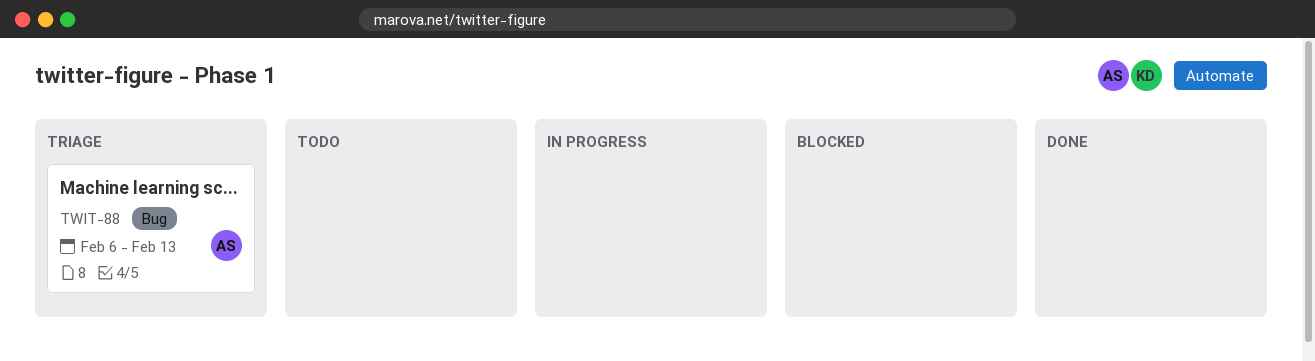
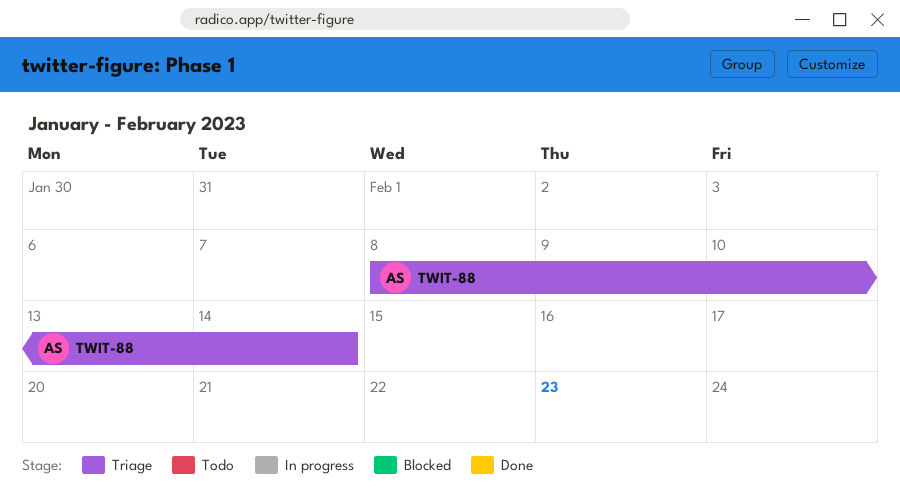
TWIT-88, start: Feb 6 -> Feb 8
TWIT-88, due: Feb 13 -> Feb 14

